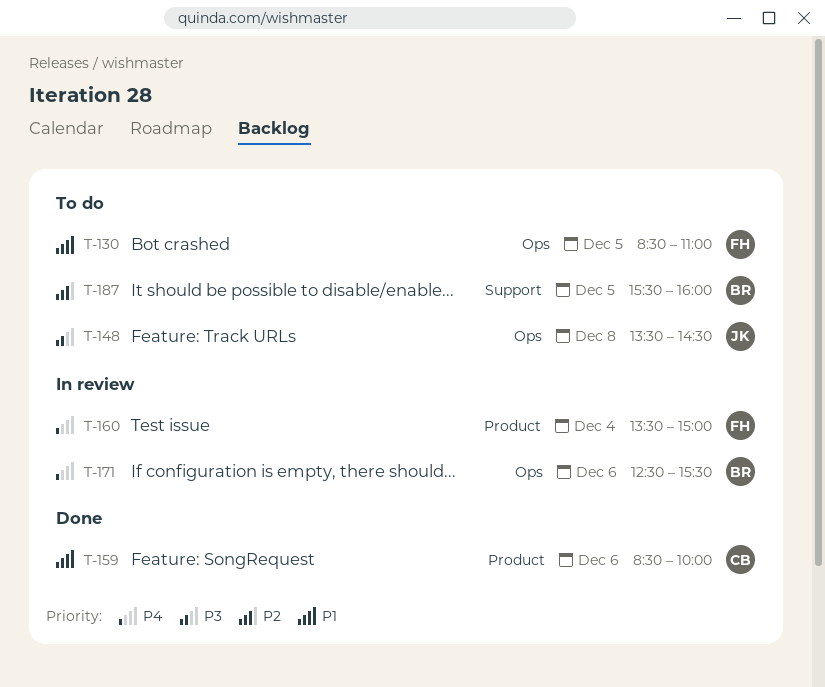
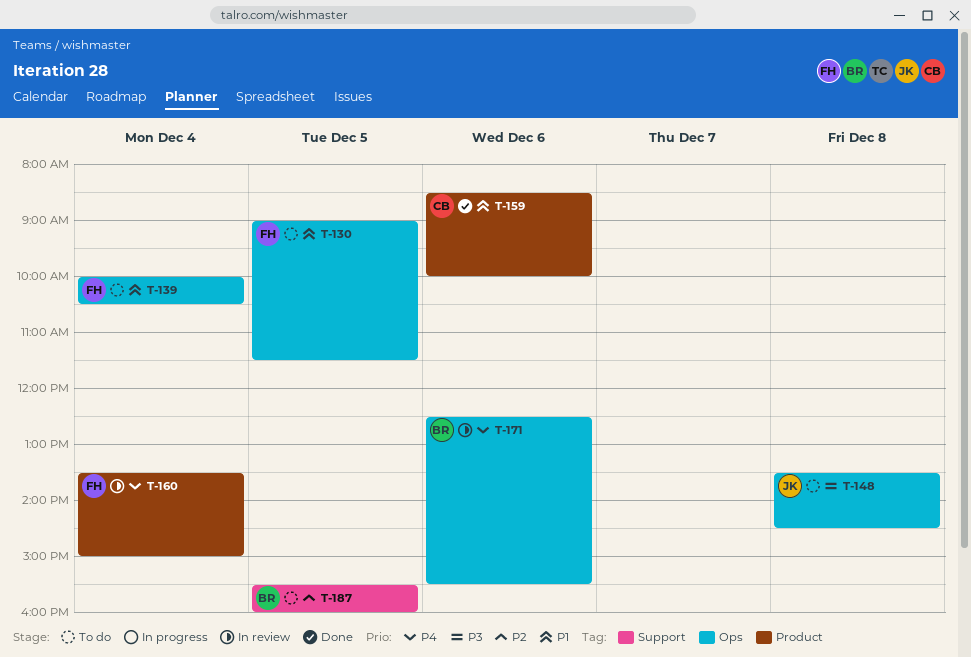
T-130, begins: 08:30 -> 09:00
T-130, ends: 11:00 -> 11:30
T-139: none -> present

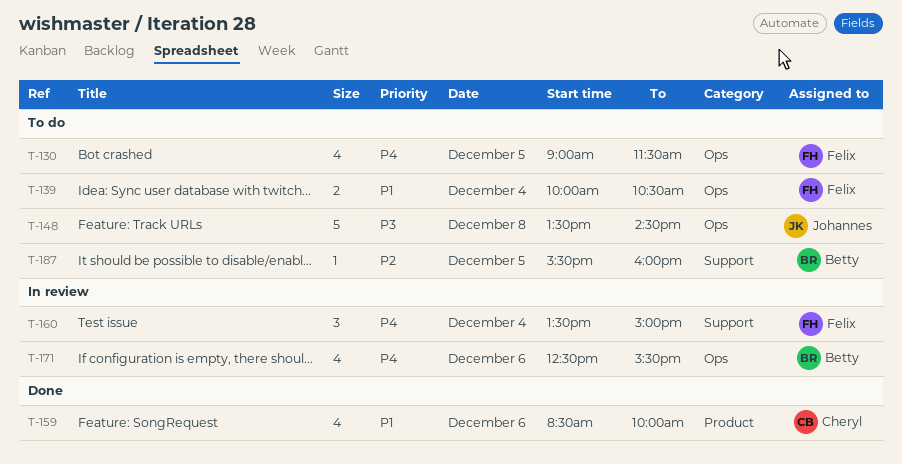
T-130, priority: P1 -> P4
T-160, label: Product -> Support

